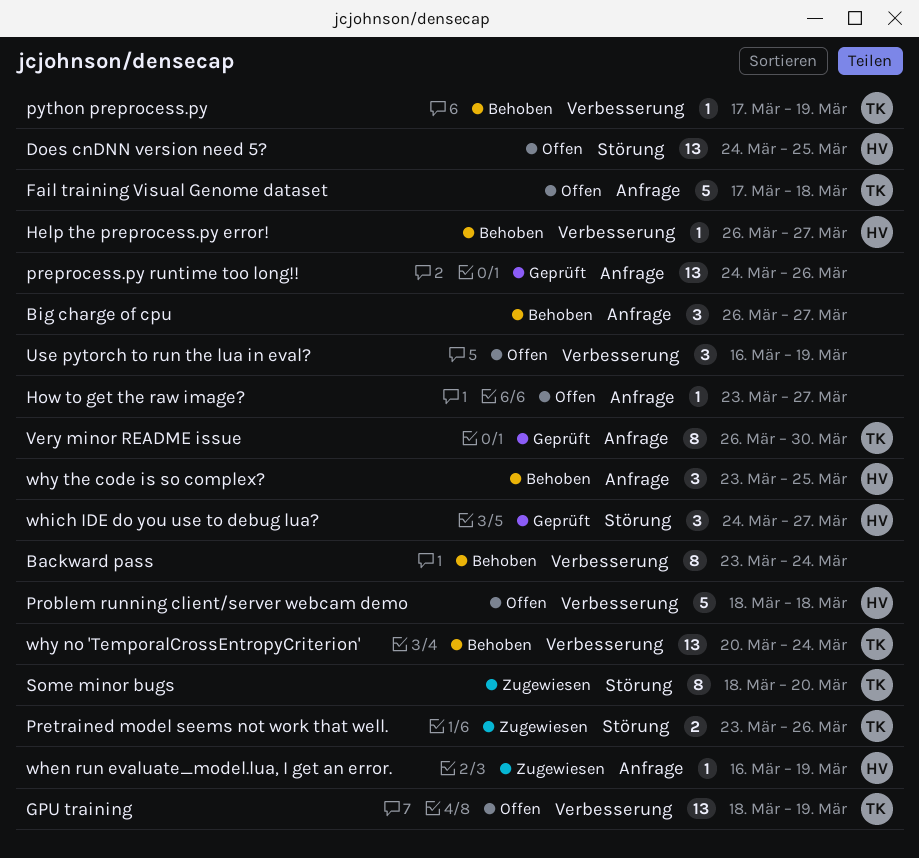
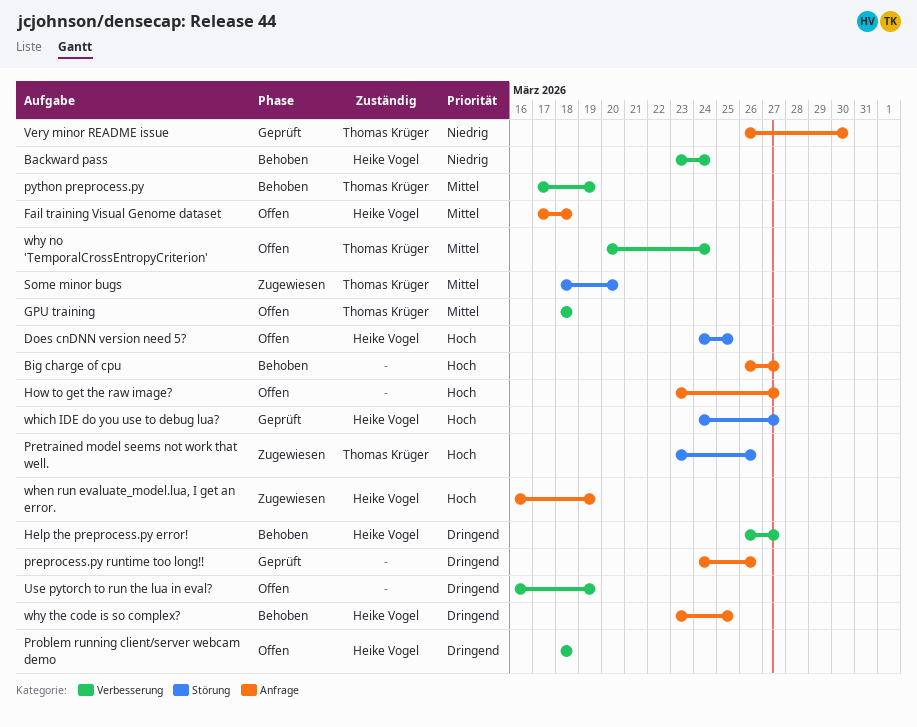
Backward pass, owner: none -> Heike Vogel
Fail training Visual Genome dataset, owner: Thomas Krüger -> Heike Vogel
GPU training, due: Mar 19 -> Mar 18
why no 'TemporalCrossEntropyCriterion', status: Behoben -> Offen

